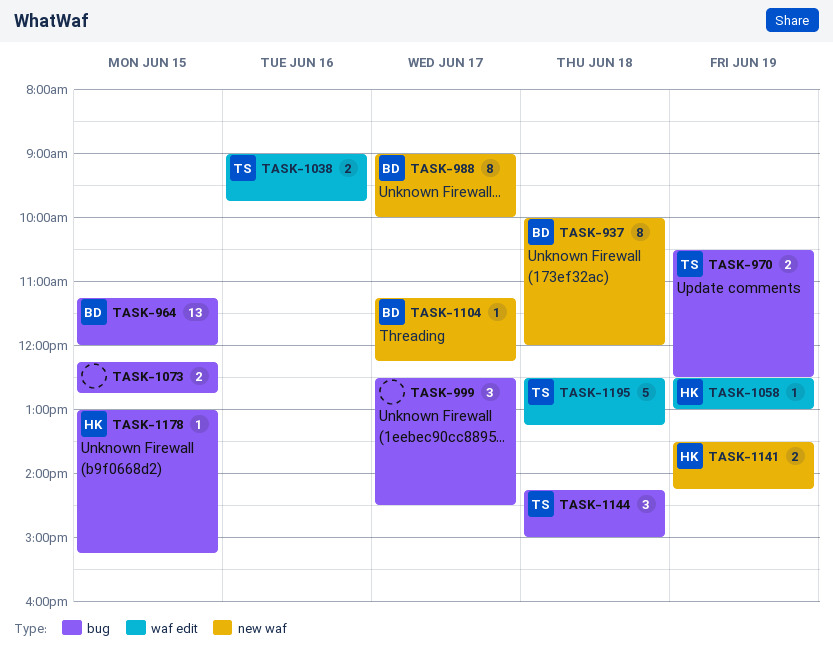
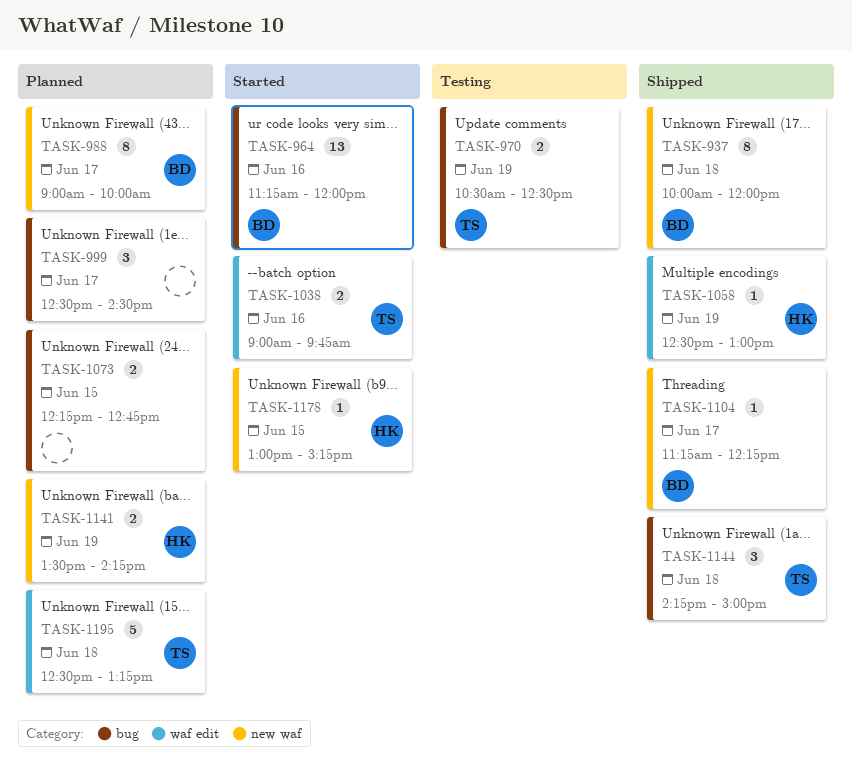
TASK-964, day: Jun 15 -> Jun 16
TASK-1178, label: bug -> new waf

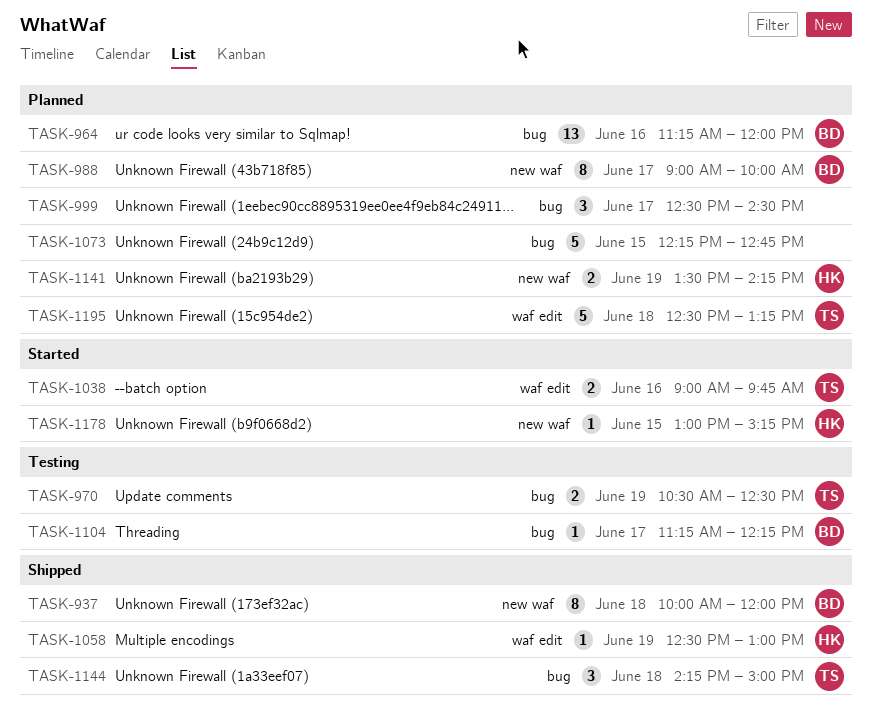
TASK-964, status: Started -> Planned
TASK-1073, estimate: 2 -> 5
TASK-1104, status: Shipped -> Testing
TASK-1104, label: new waf -> bug

